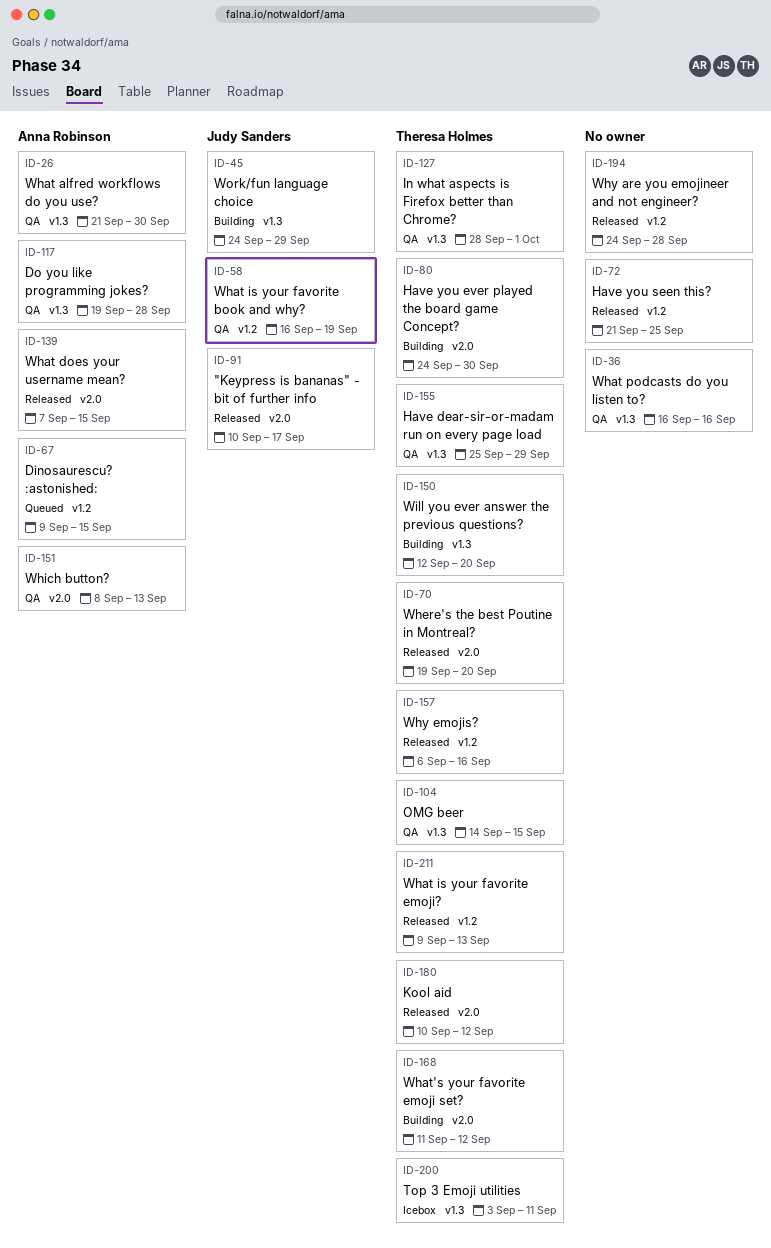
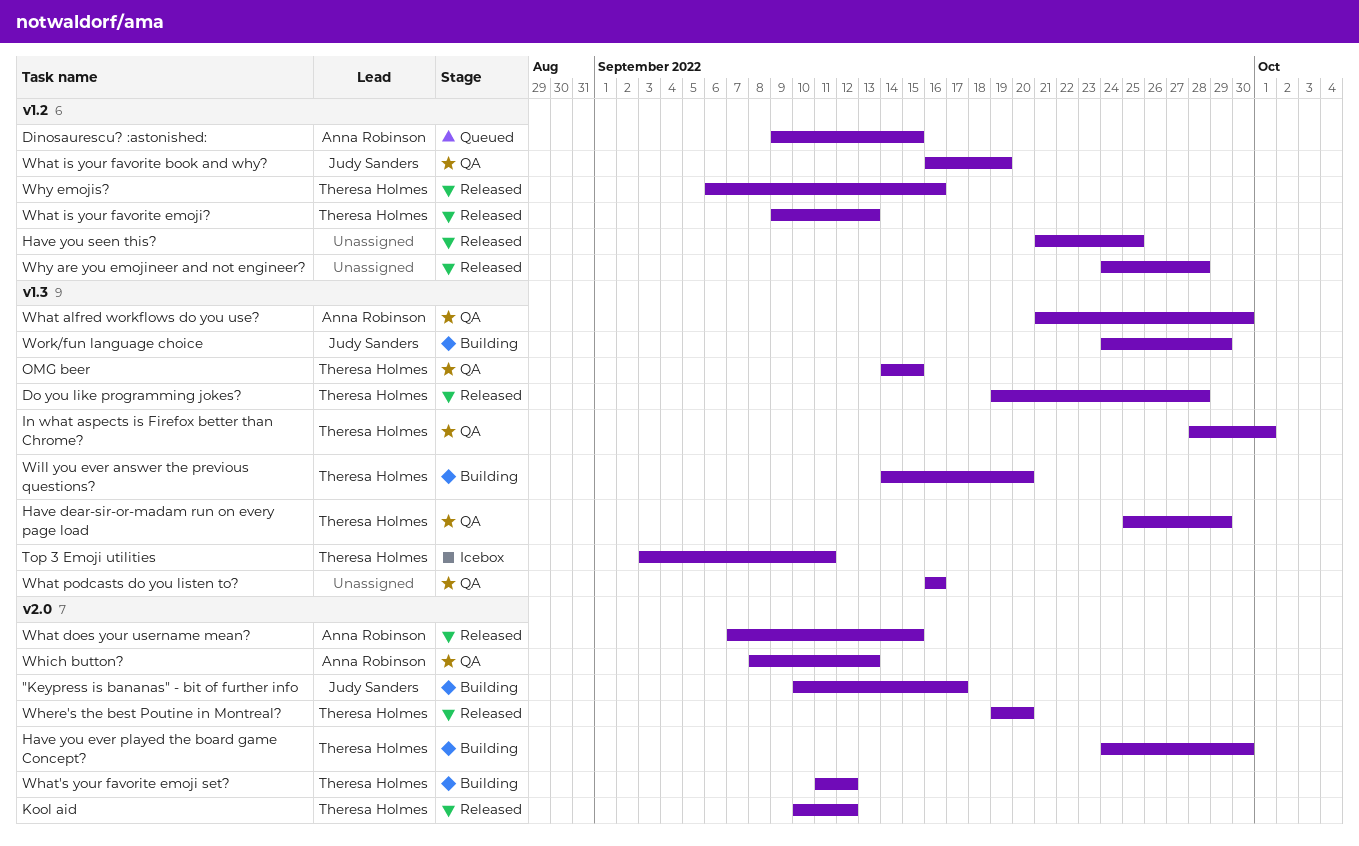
"Keypress is bananas" - bit of further info, status: Released -> Building
Do you like programming jokes?, status: QA -> Released
Do you like programming jokes?, owner: Anna Robinson -> Theresa Holmes
Will you ever answer the previous questions?, start: Sep 12 -> Sep 14

